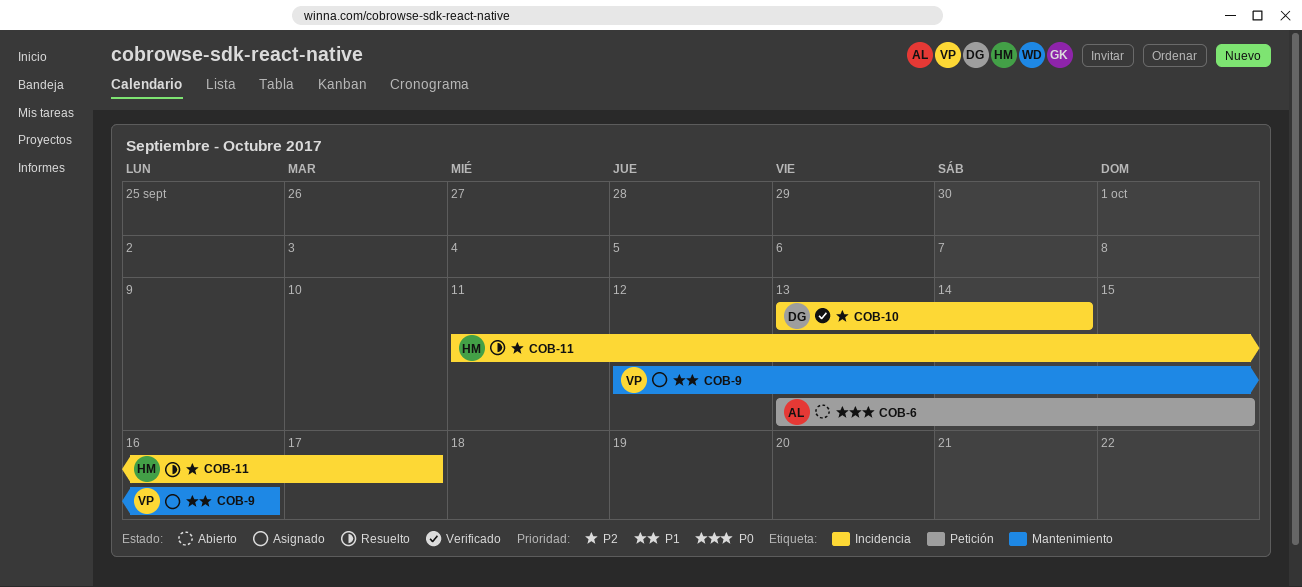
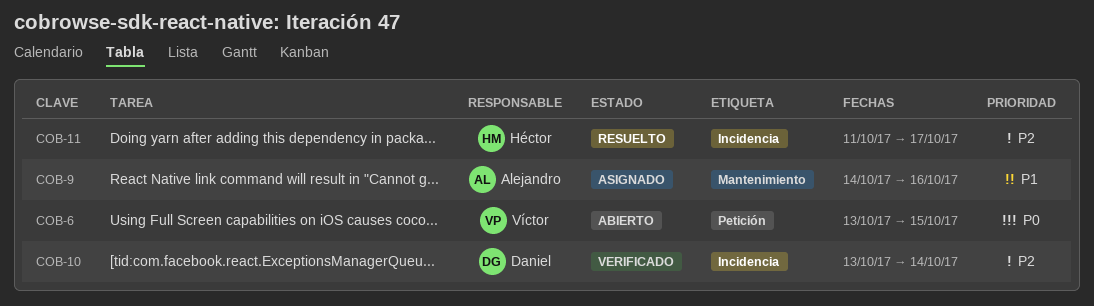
COB-6, owner: Alejandro -> Víctor
COB-9, owner: Víctor -> Alejandro
COB-9, start: Oct 12 -> Oct 14

